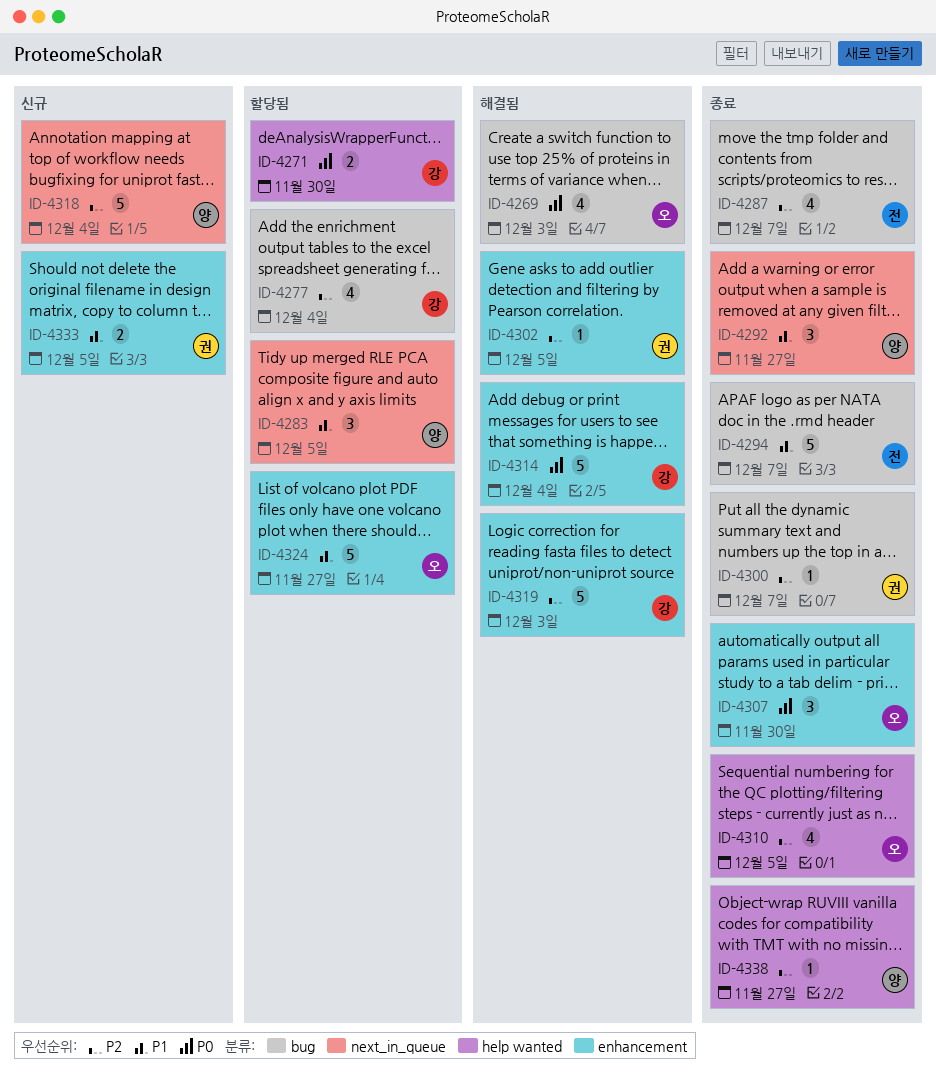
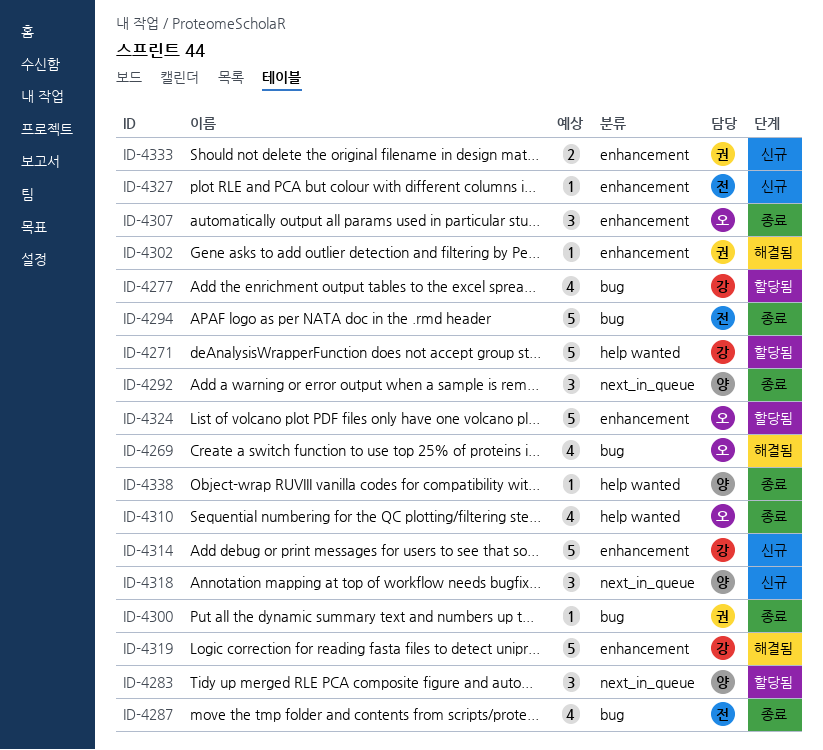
ID-4271, estimate: 2 -> 5
ID-4314, status: 해결됨 -> 신규
ID-4318, estimate: 5 -> 3
ID-4327: none -> present

